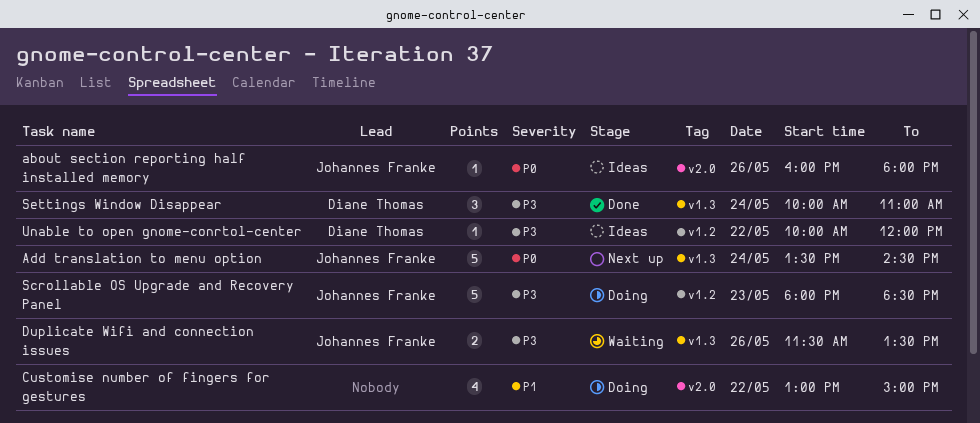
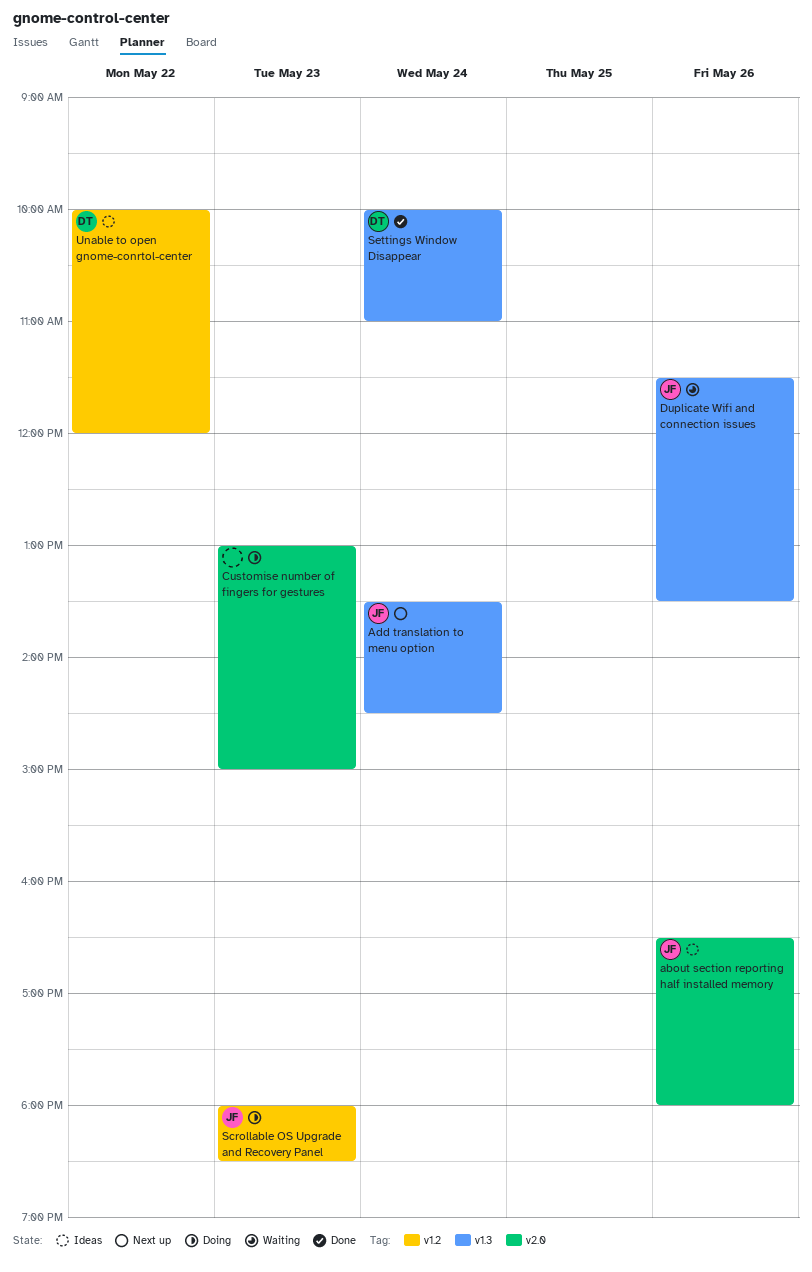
about section reporting half installed memory, begins: 16:00 -> 16:30
Customise number of fingers for gestures, day: May 22 -> May 23

